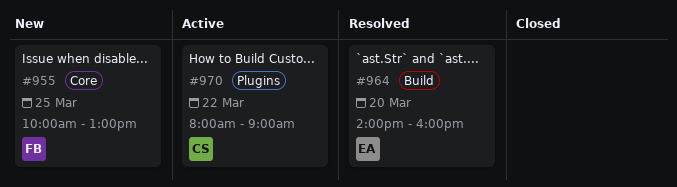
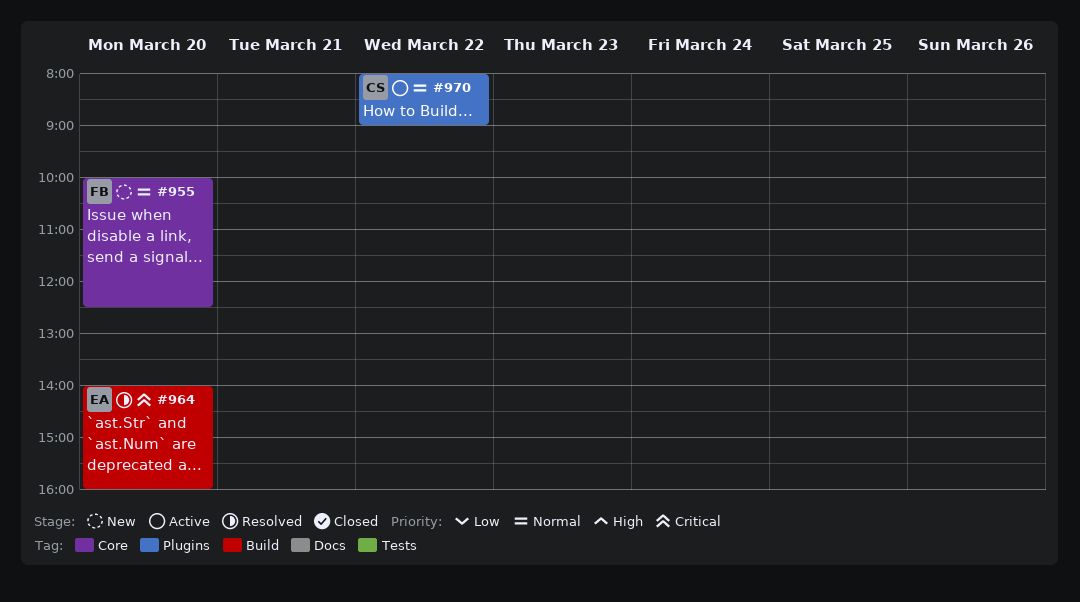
#955, day: Mar 25 -> Mar 20
#955, ends: 13:00 -> 12:30

